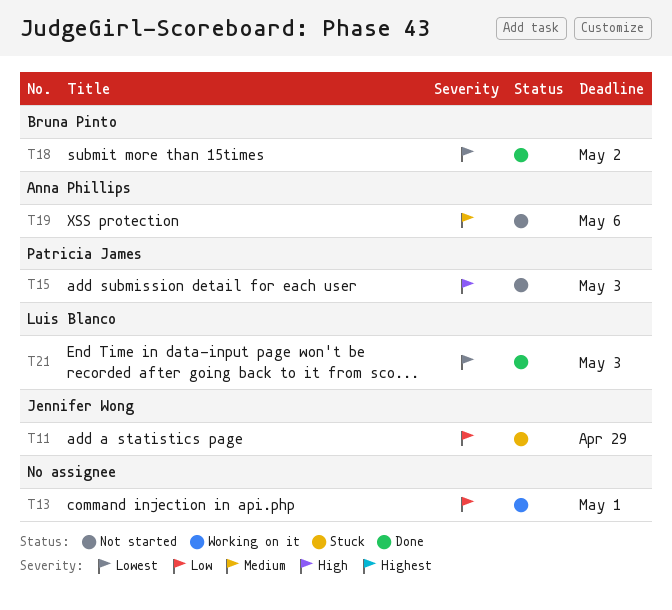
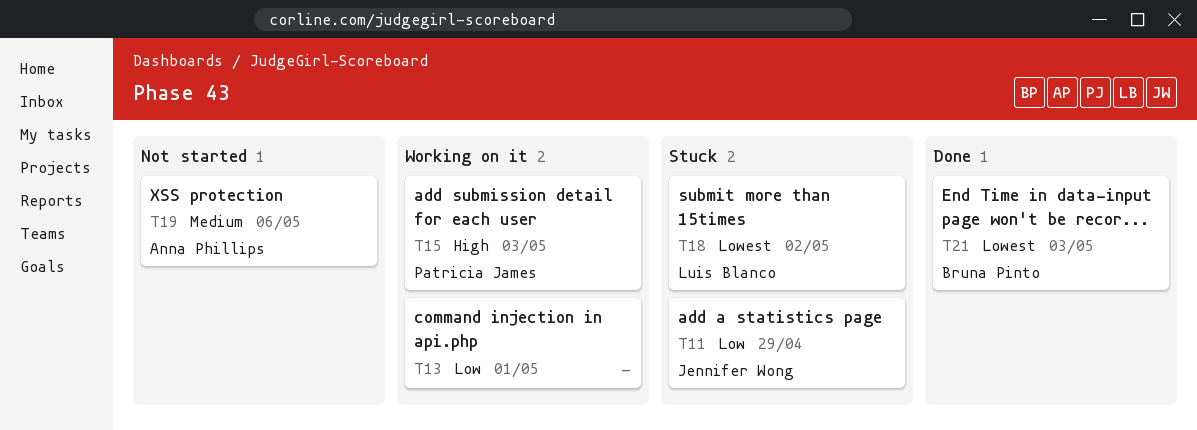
T15, status: Not started -> Working on it
T18, status: Done -> Stuck
T18, owner: Bruna Pinto -> Luis Blanco
T21, owner: Luis Blanco -> Bruna Pinto

